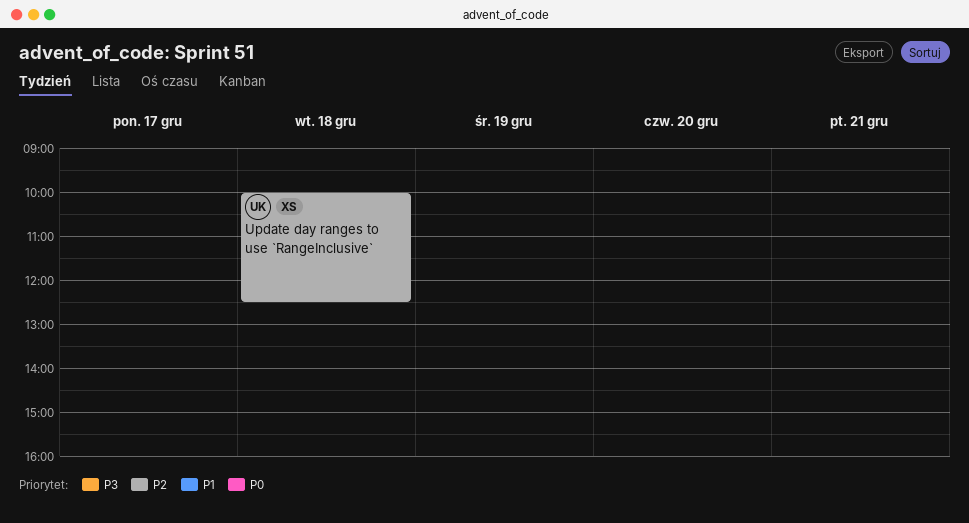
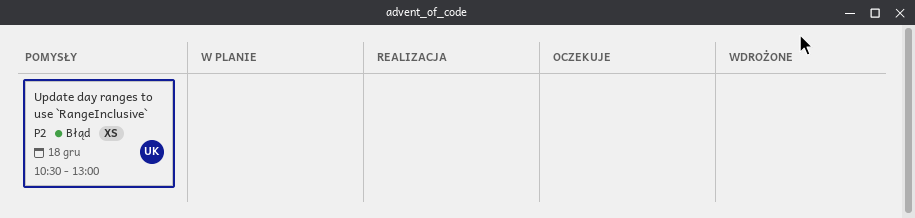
Update day ranges to use `RangeInclusive`, begins: 10:00 -> 10:30
Update day ranges to use `RangeInclusive`, ends: 12:30 -> 13:00

